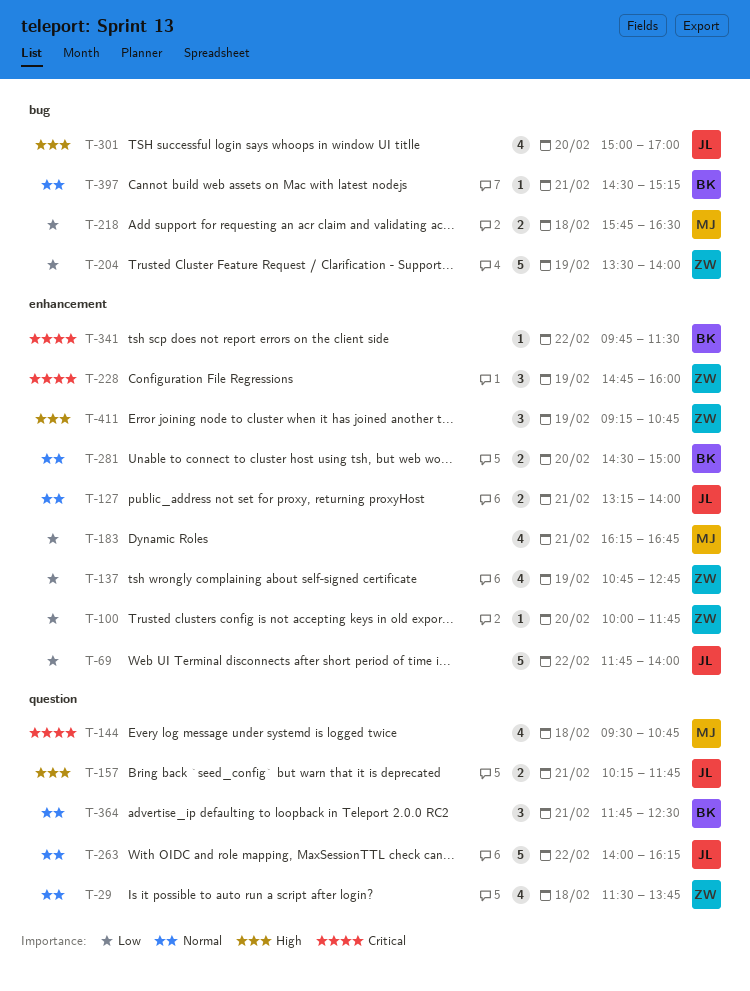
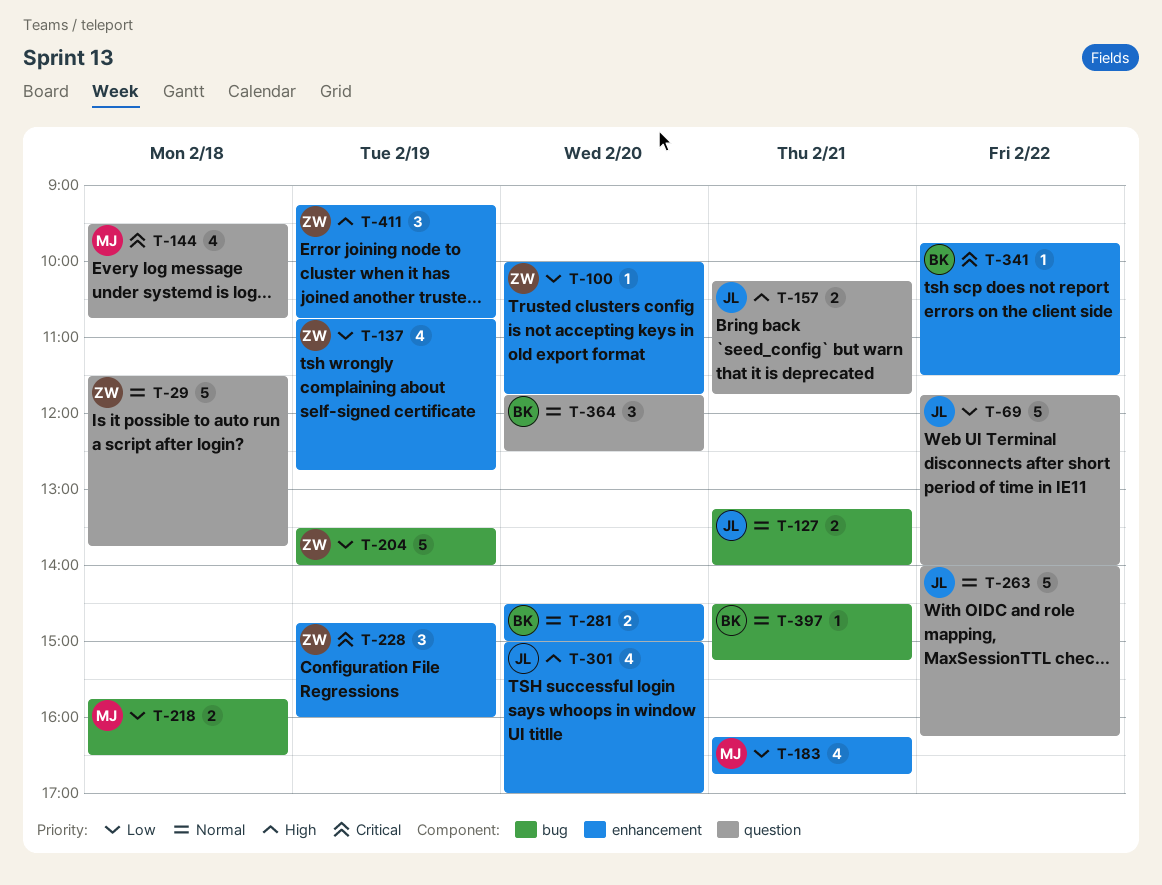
T-29, estimate: 4 -> 5
T-69, label: enhancement -> question
T-127, label: enhancement -> bug
T-301, label: bug -> enhancement
T-364, day: Feb 21 -> Feb 20

